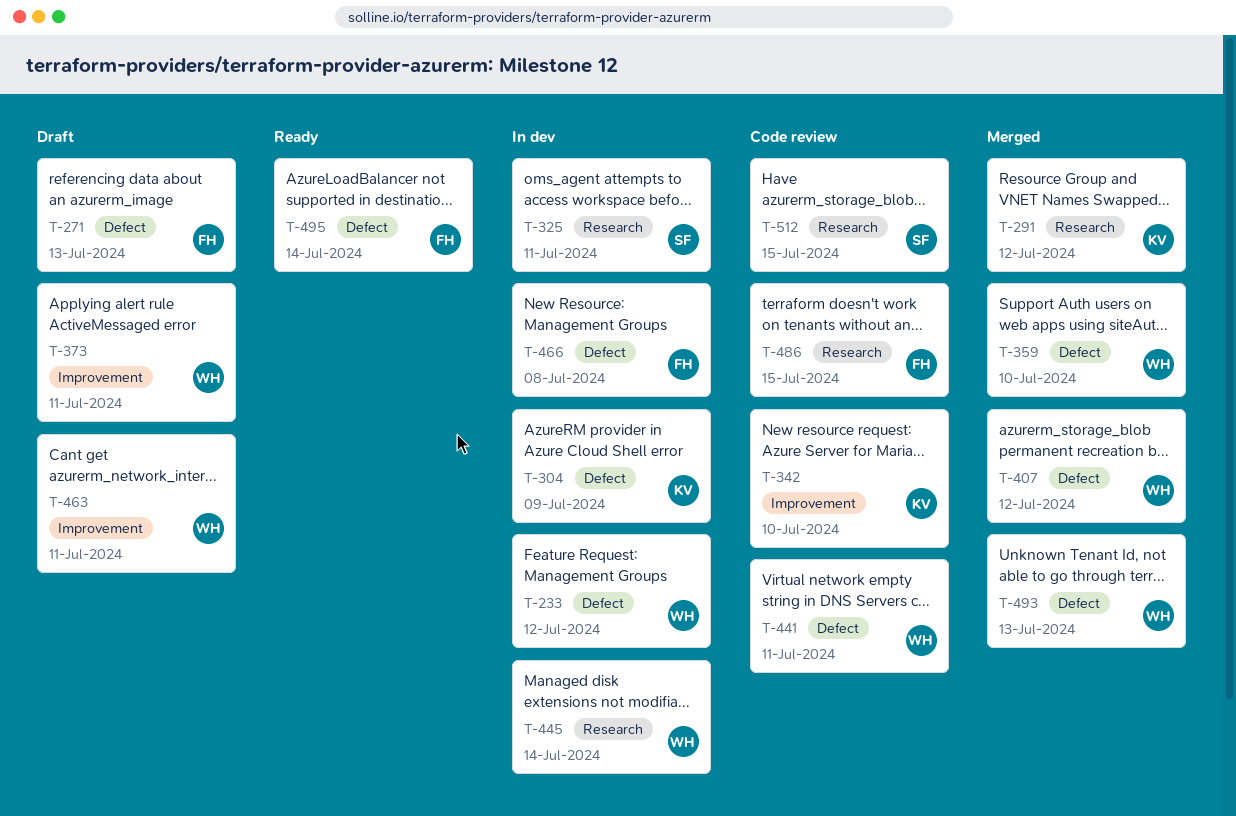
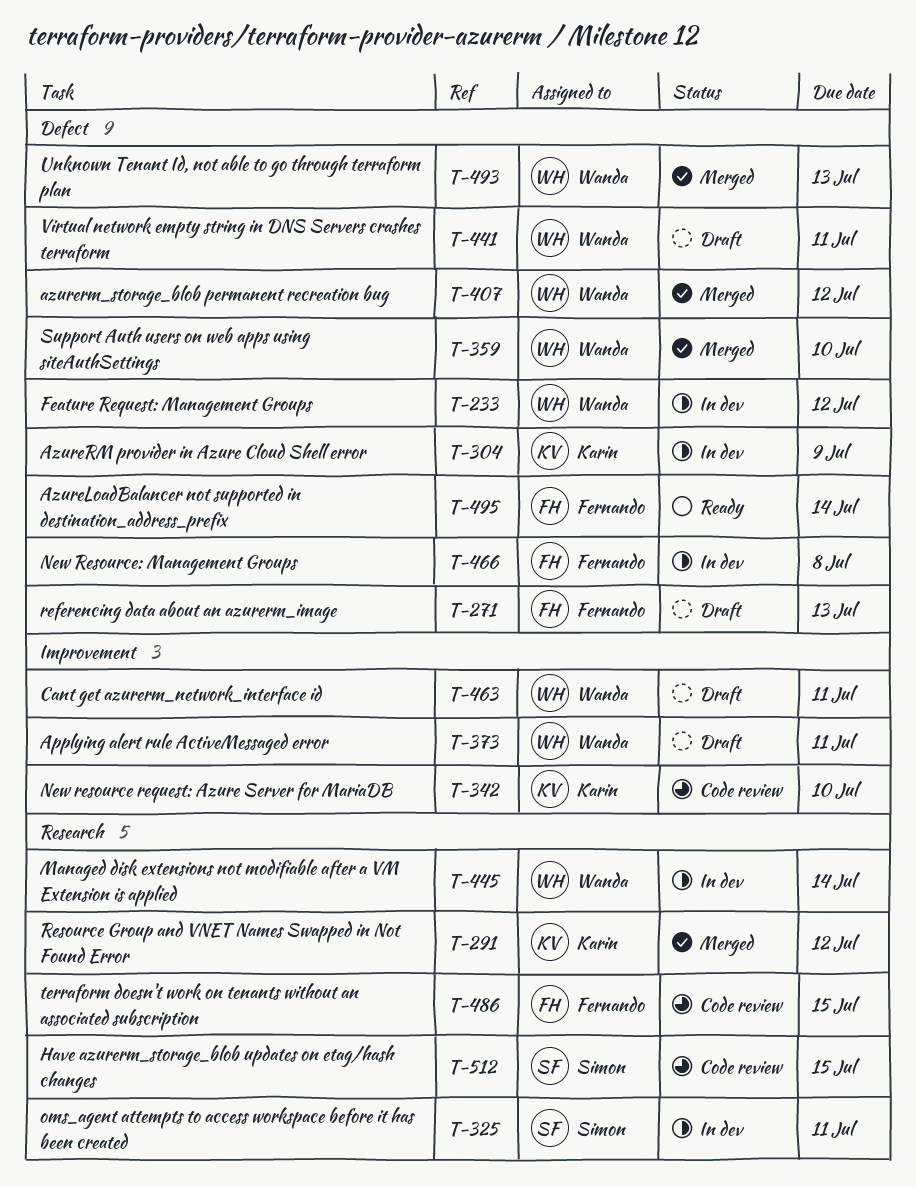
T-441, status: Code review -> Draft

